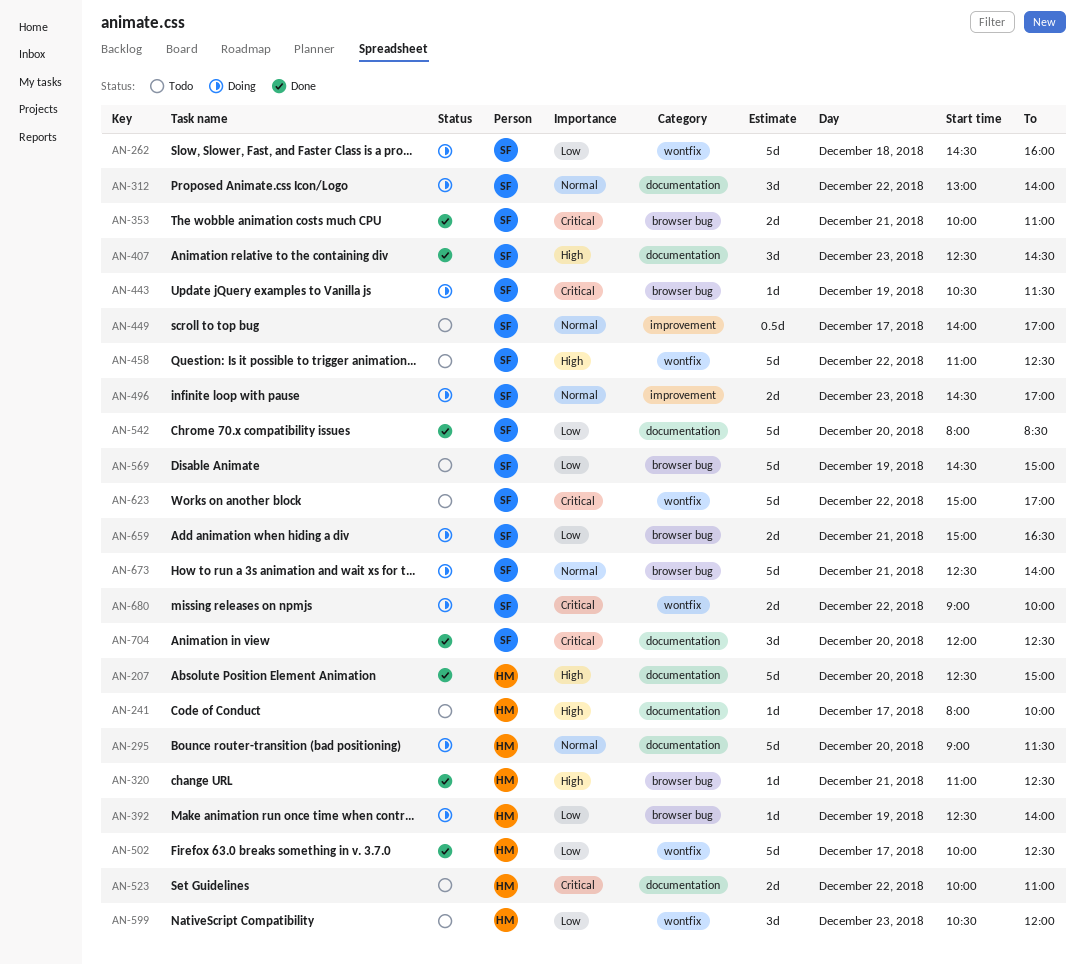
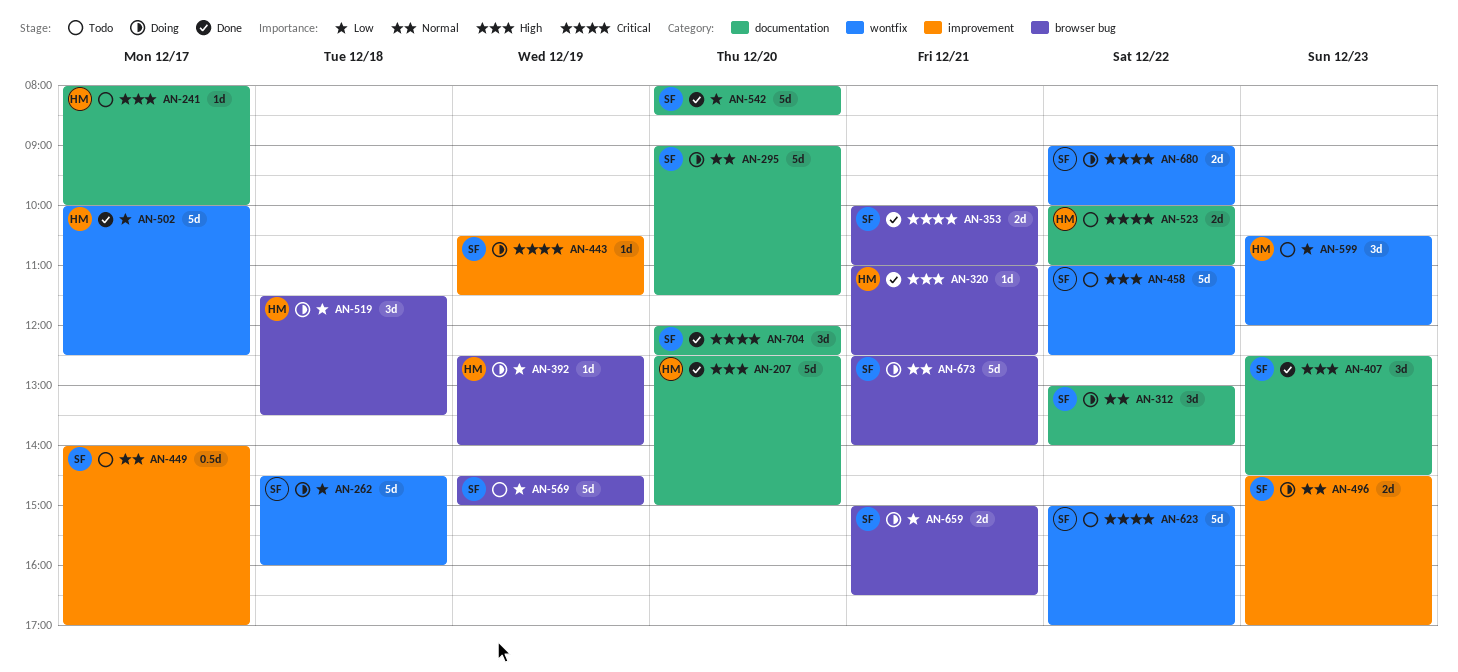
AN-295, owner: HM -> SF
AN-443, label: browser bug -> improvement
AN-519: none -> present

